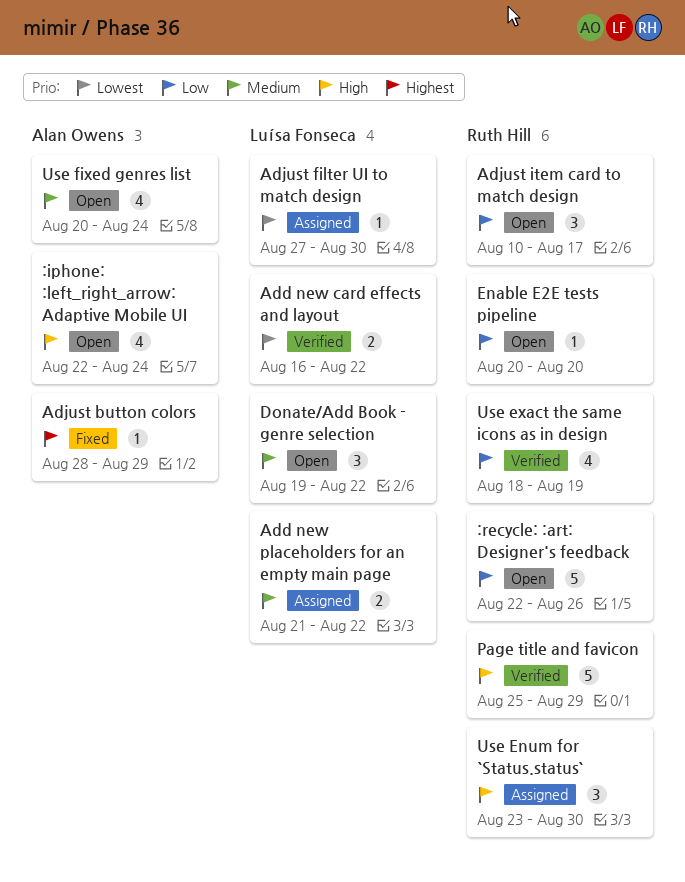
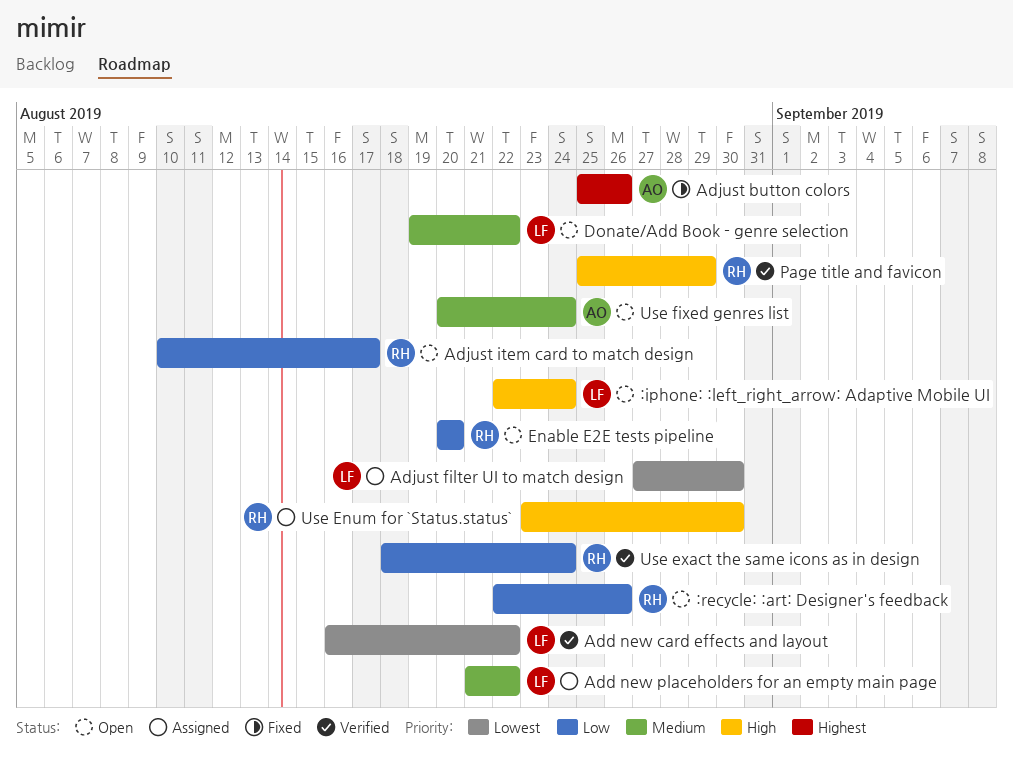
:iphone: :left_right_arrow: Adaptive Mobile UI, owner: Alan Owens -> Luísa Fonseca
Adjust button colors, start: Aug 28 -> Aug 25
Adjust button colors, due: Aug 29 -> Aug 26
Use exact the same icons as in design, due: Aug 19 -> Aug 24

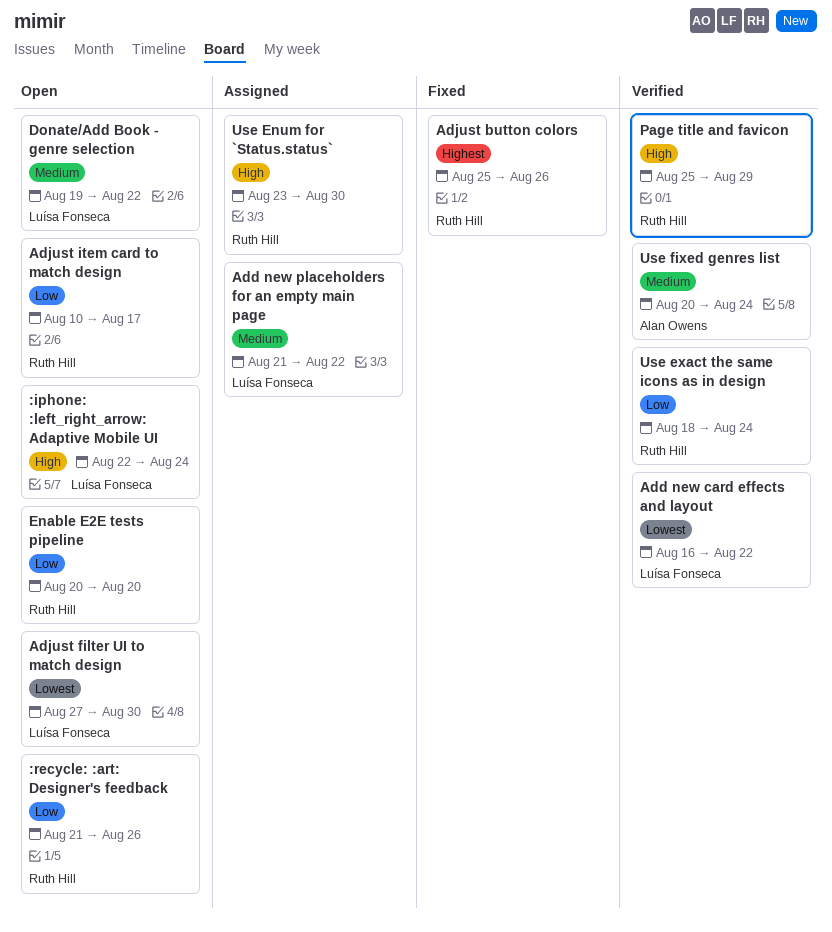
:recycle: :art: Designer's feedback, start: Aug 22 -> Aug 21
Adjust button colors, owner: Alan Owens -> Ruth Hill
Adjust filter UI to match design, status: Assigned -> Open
Use fixed genres list, status: Open -> Verified

